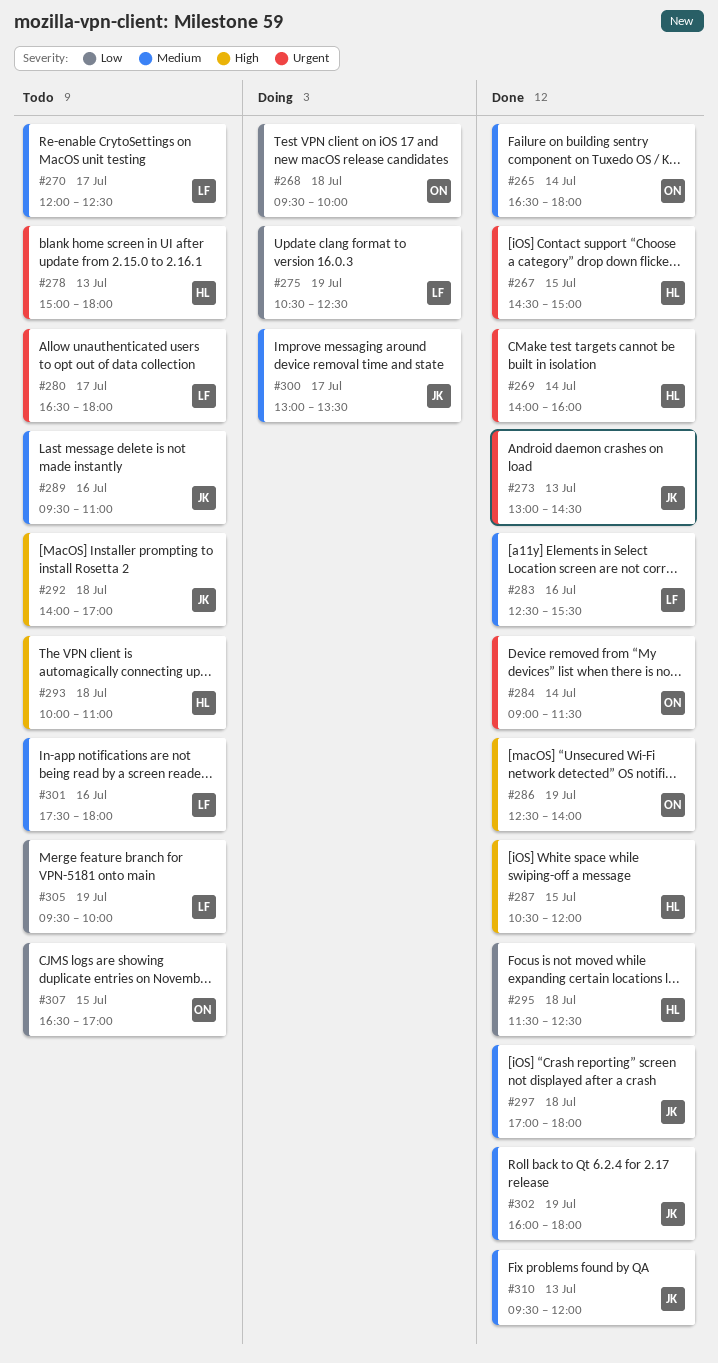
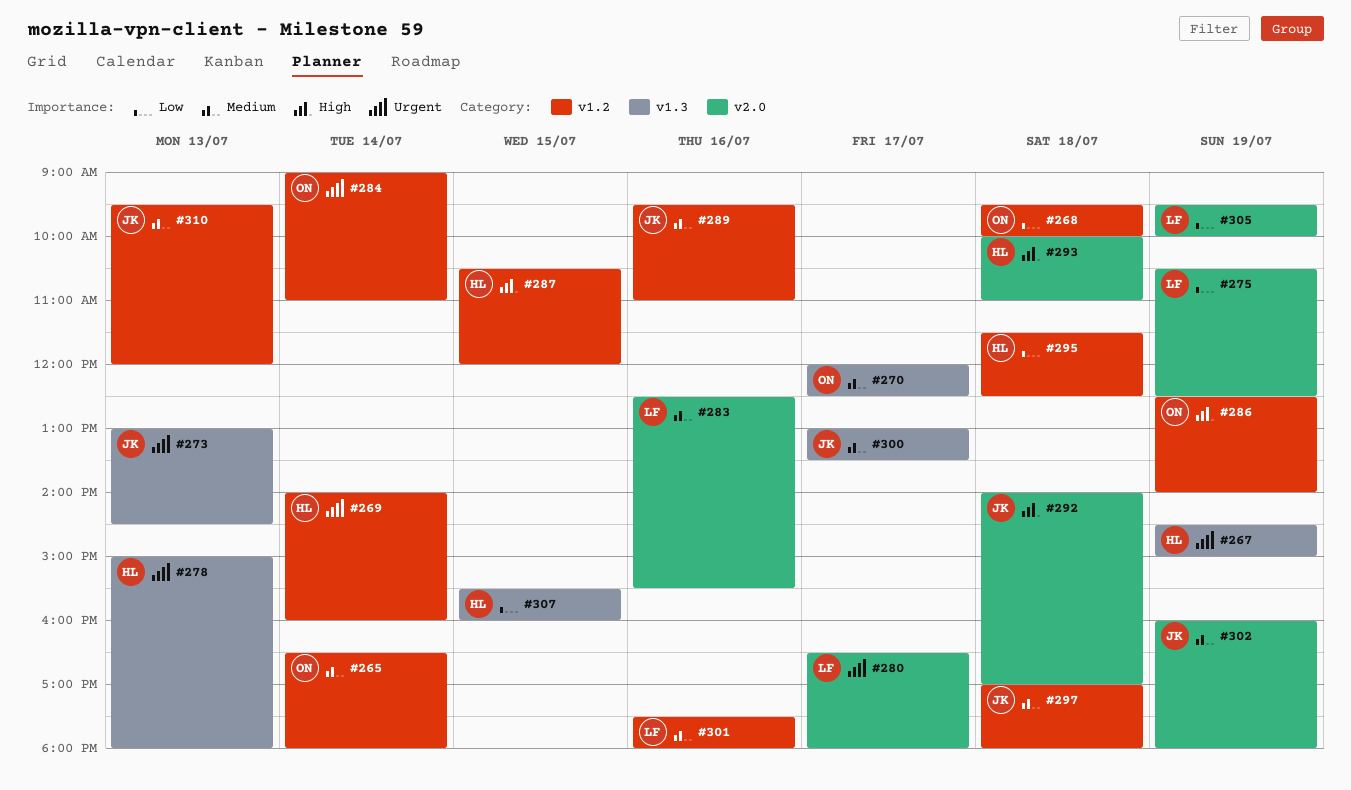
#267, day: Jul 15 -> Jul 19
#270, owner: LF -> ON
#284, ends: 11:30 -> 11:00
#307, owner: ON -> HL
#307, begins: 16:30 -> 15:30
#307, ends: 17:00 -> 16:00

